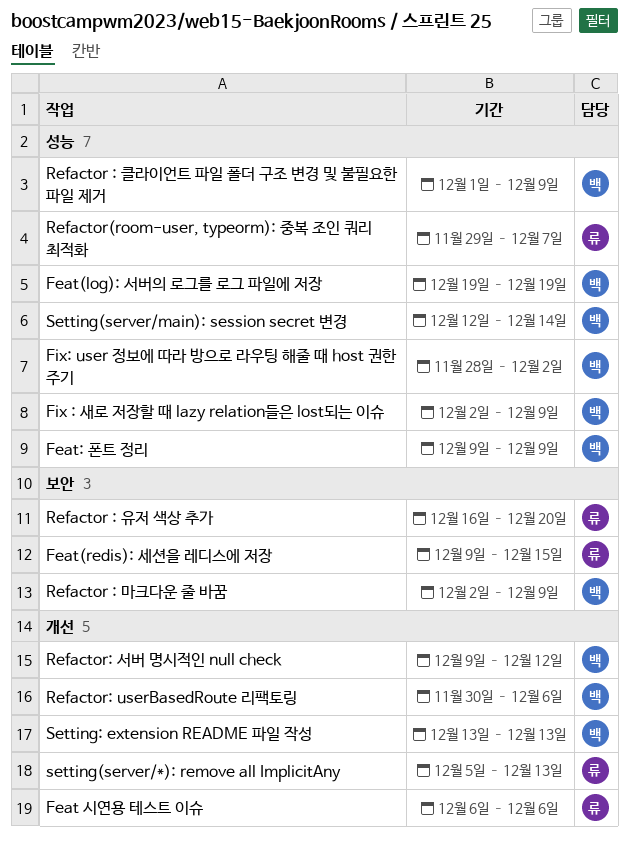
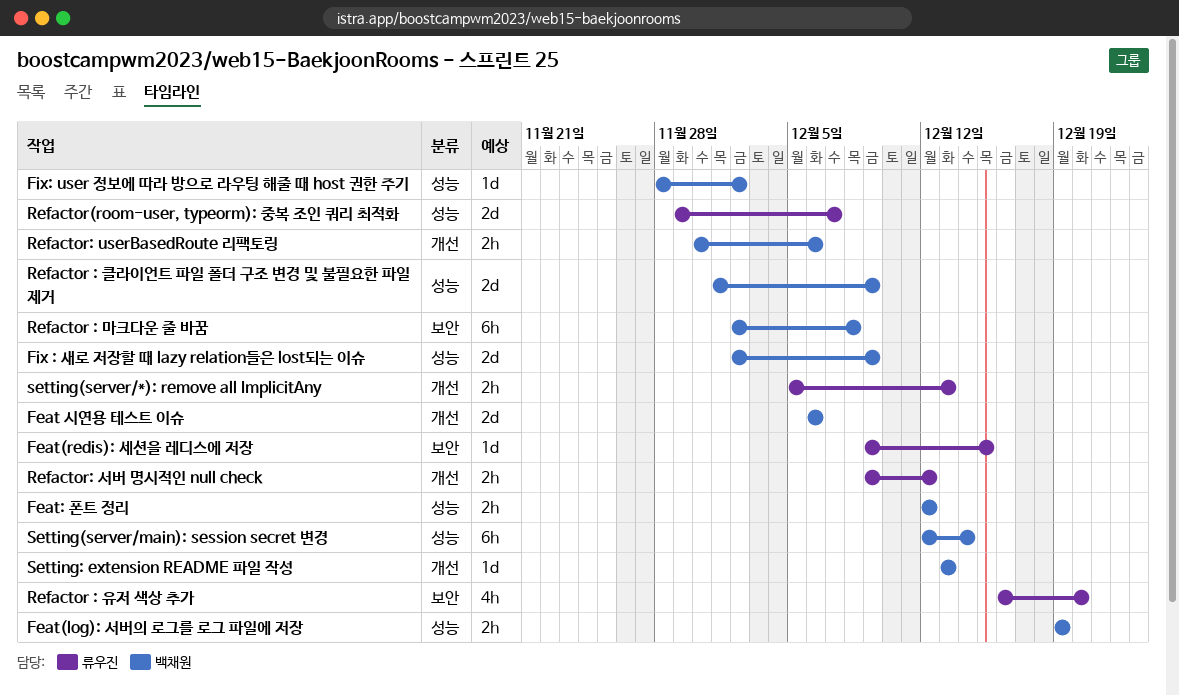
Feat 시연용 테스트 이슈, owner: 류우진 -> 백채원
Feat: 폰트 정리, start: Dec 9 -> Dec 12
Feat: 폰트 정리, due: Dec 9 -> Dec 12
Refactor : 마크다운 줄 바꿈, due: Dec 9 -> Dec 8
Refactor: 서버 명시적인 null check, owner: 백채원 -> 류우진

